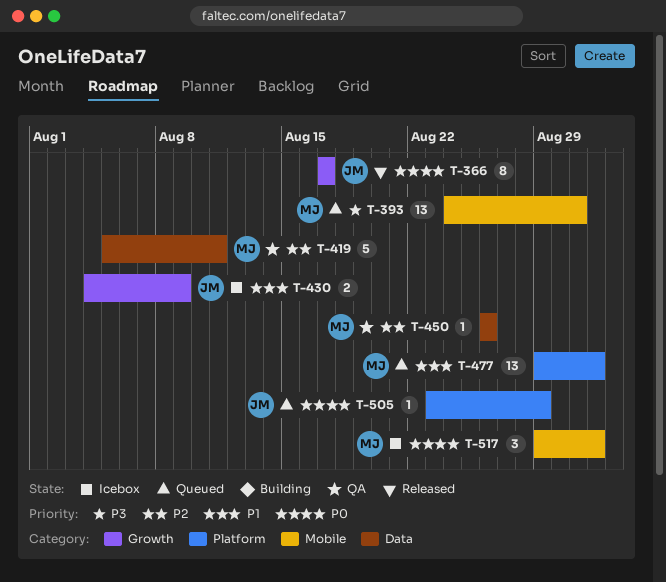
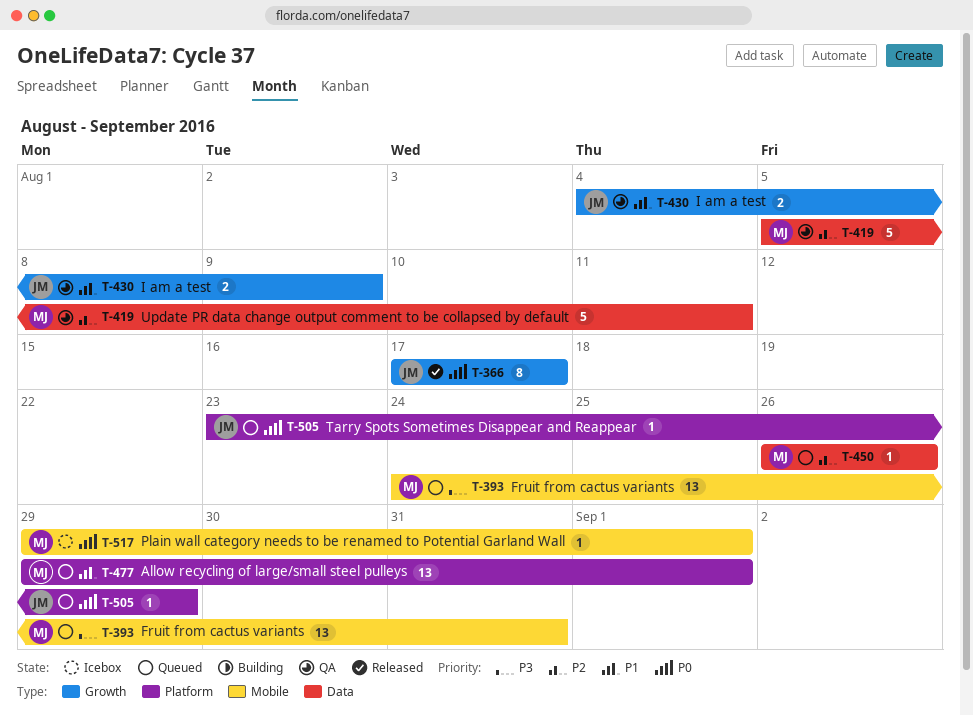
T-430, status: Icebox -> QA
T-450, status: QA -> Queued
T-517, estimate: 3 -> 1

